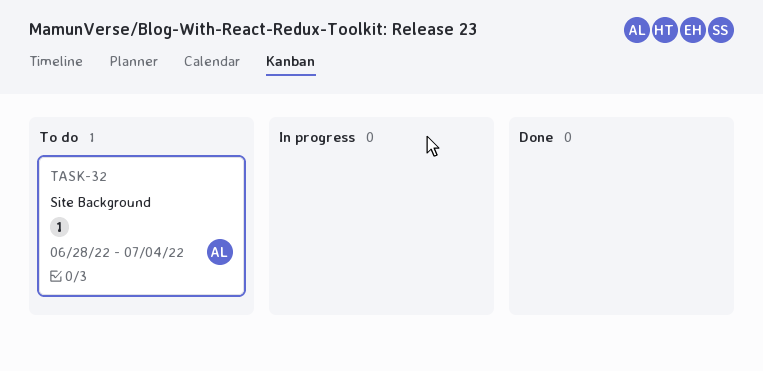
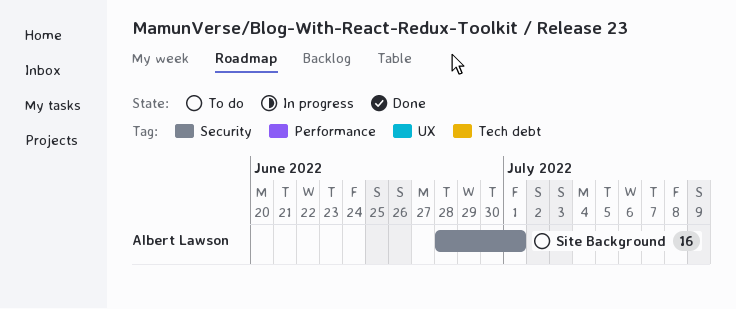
Site Background, estimate: 1 -> 16
Site Background, due: Jul 4 -> Jul 1

